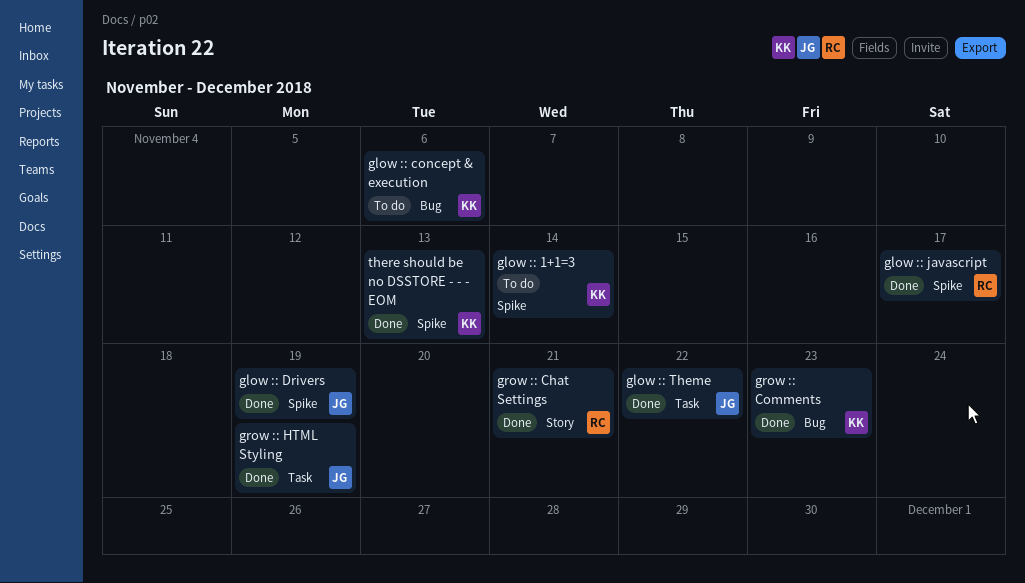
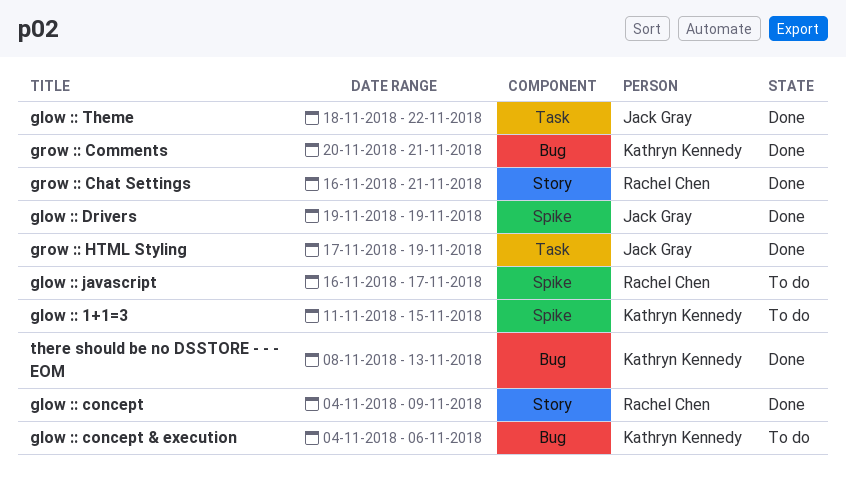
glow :: 1+1=3, due: Nov 14 -> Nov 15
glow :: concept: none -> present
glow :: javascript, status: Done -> To do
grow :: Comments, due: Nov 23 -> Nov 21
there should be no DSSTORE - - - EOM, label: Spike -> Bug

